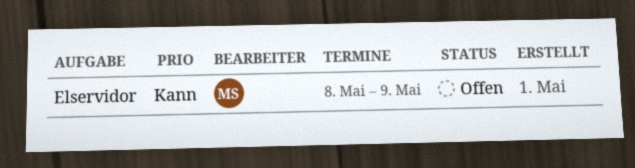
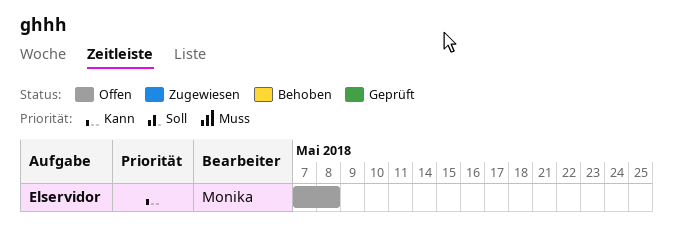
Elservidor, start: May 8 -> May 7
Elservidor, due: May 9 -> May 8

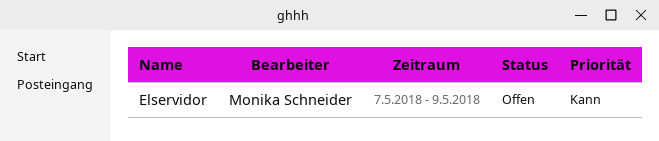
Elservidor, due: May 8 -> May 9

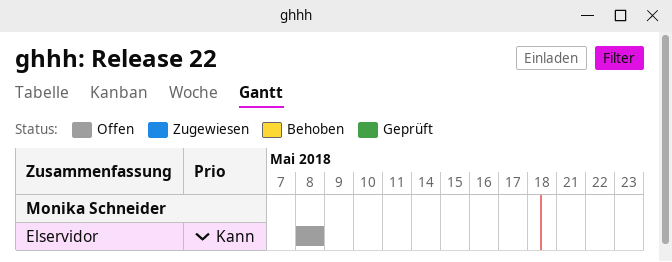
Elservidor, start: May 7 -> May 8
Elservidor, due: May 9 -> May 8

